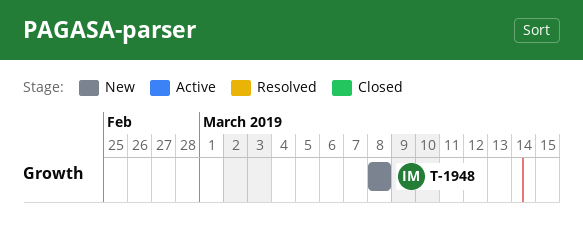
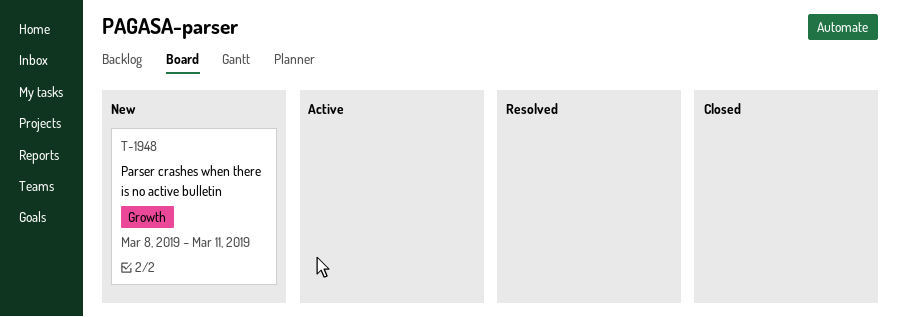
T-1948, due: Mar 8 -> Mar 11

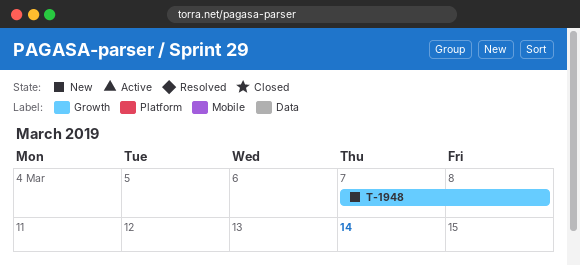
T-1948, start: Mar 8 -> Mar 7
T-1948, due: Mar 11 -> Mar 8

